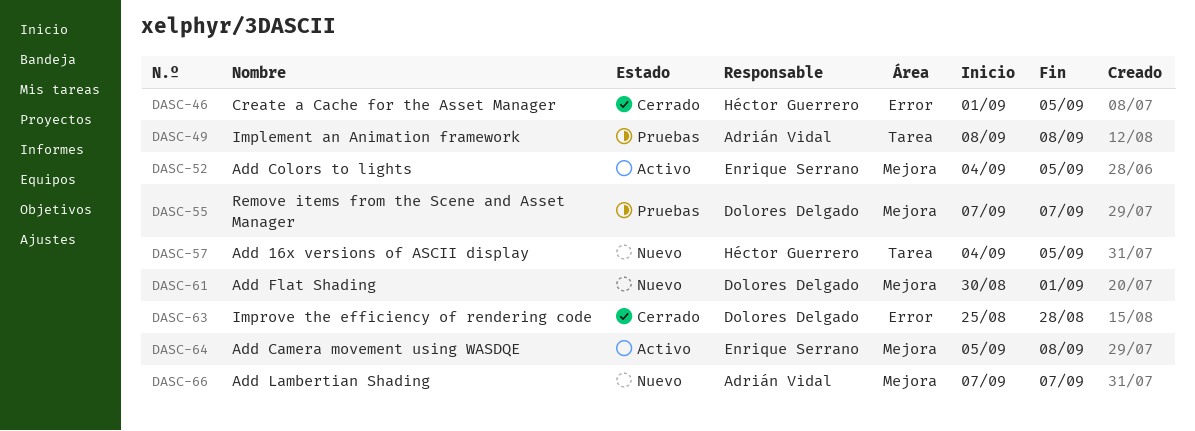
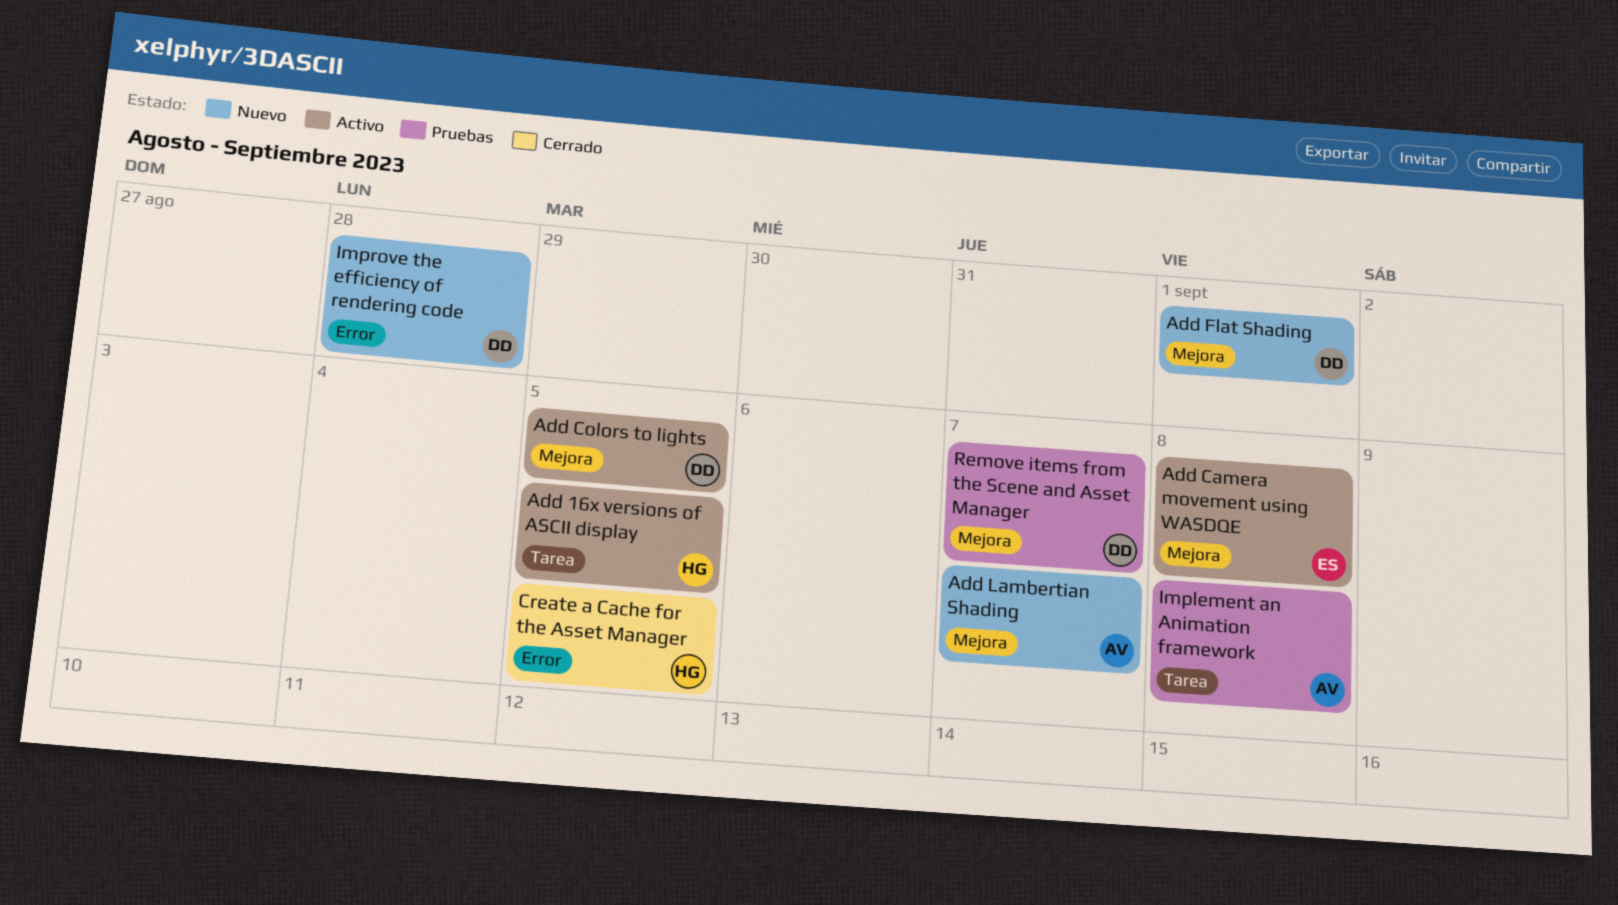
Add 16x versions of ASCII display, status: Nuevo -> Activo
Add Colors to lights, owner: Enrique Serrano -> Dolores Delgado
Improve the efficiency of rendering code, status: Cerrado -> Nuevo

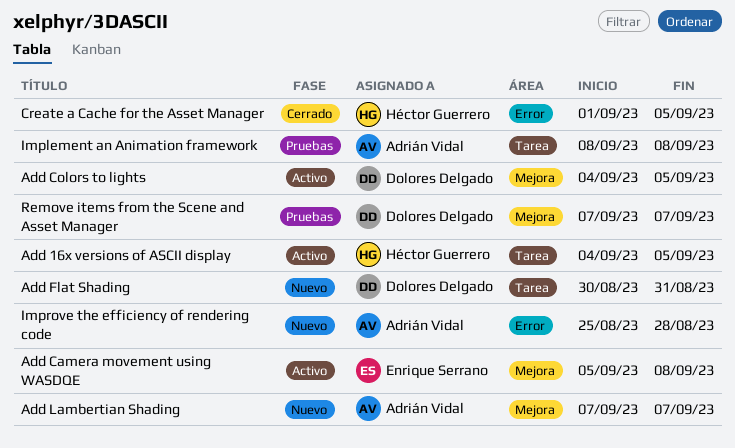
Add Flat Shading, label: Mejora -> Tarea
Add Flat Shading, due: Sep 1 -> Aug 31
Improve the efficiency of rendering code, owner: Dolores Delgado -> Adrián Vidal

